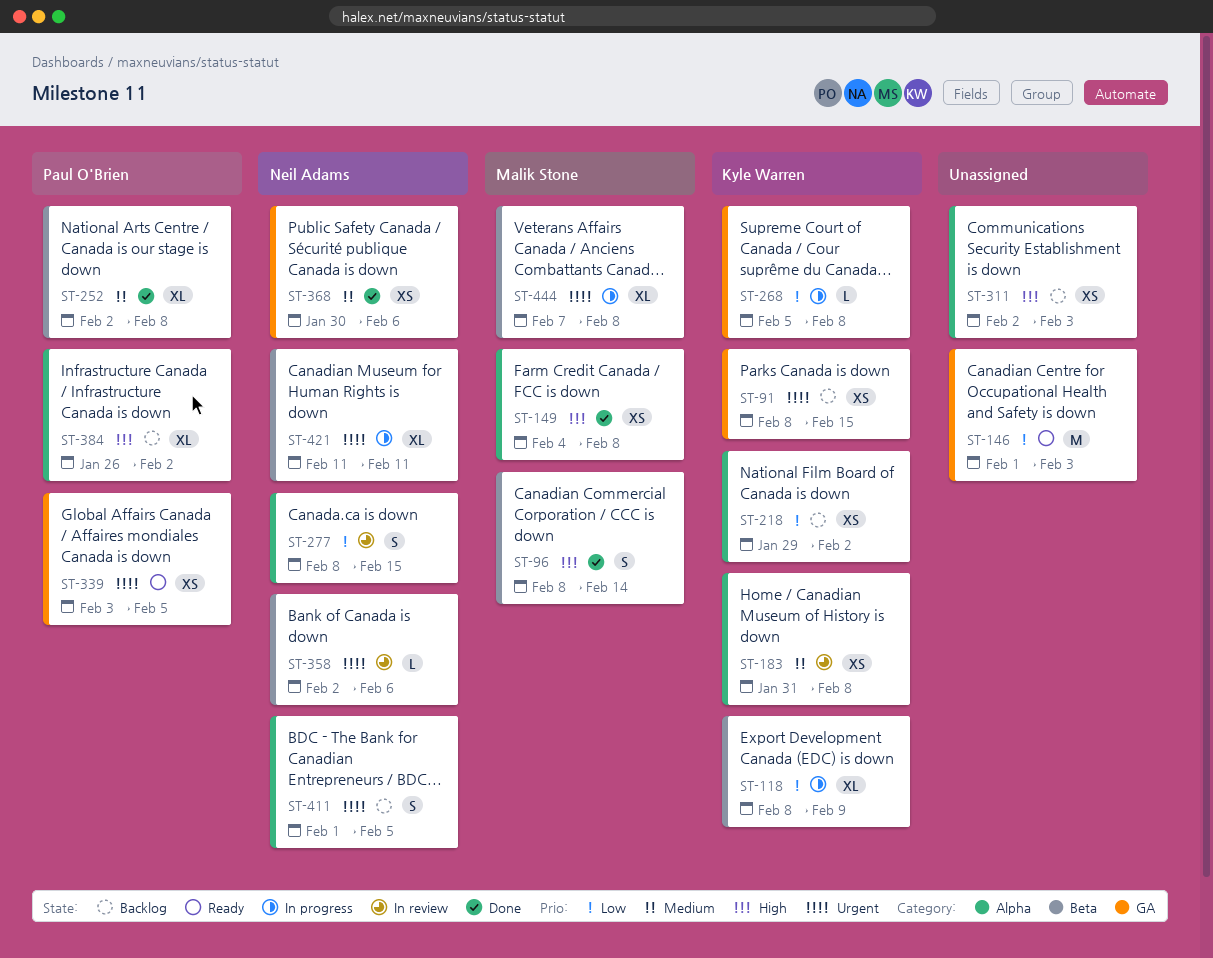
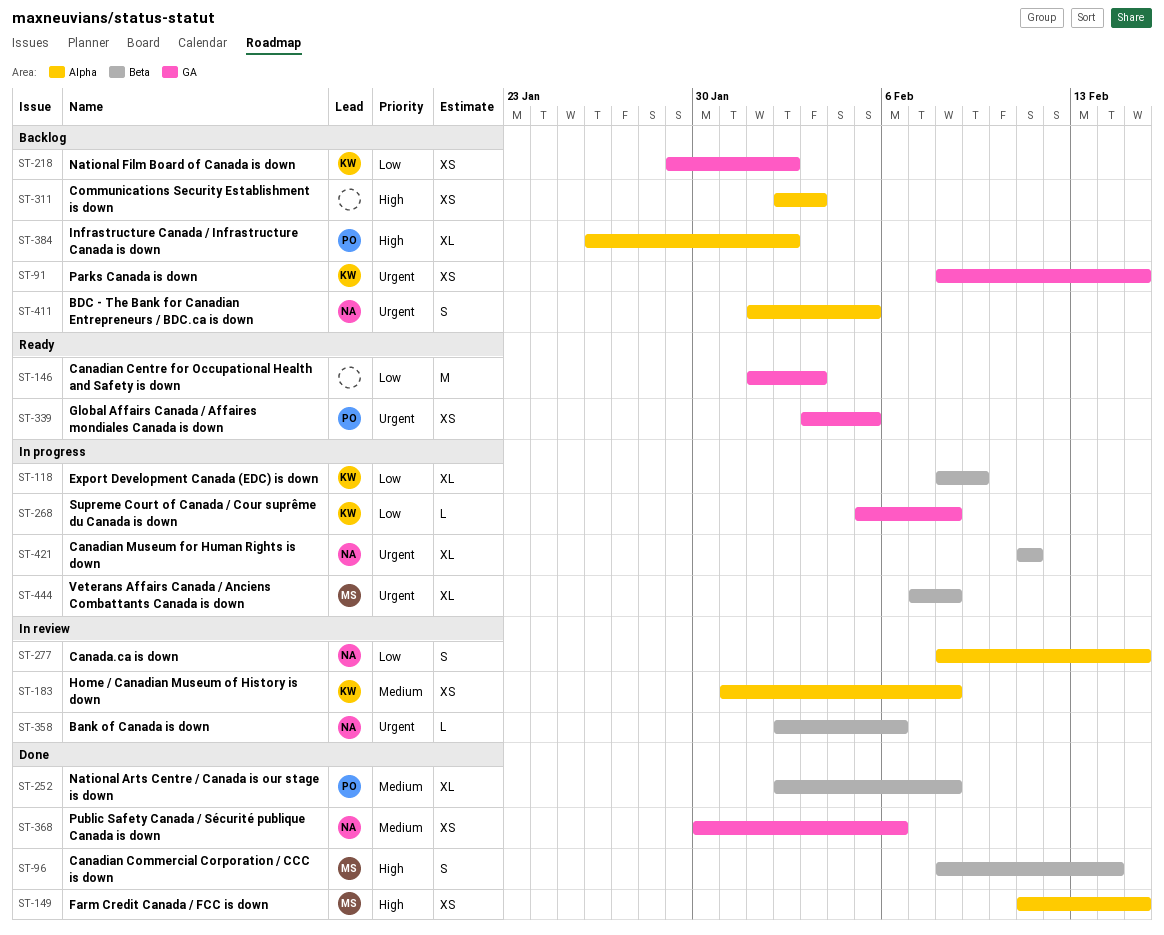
ST-149, start: Feb 4 -> Feb 11
ST-149, due: Feb 8 -> Feb 15
ST-218, label: Alpha -> GA

